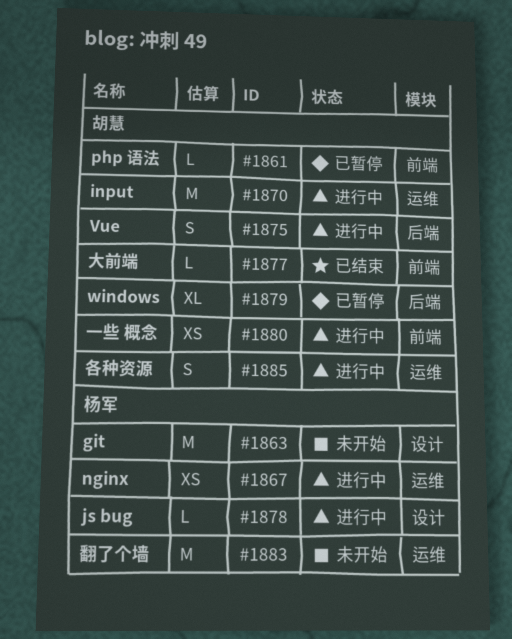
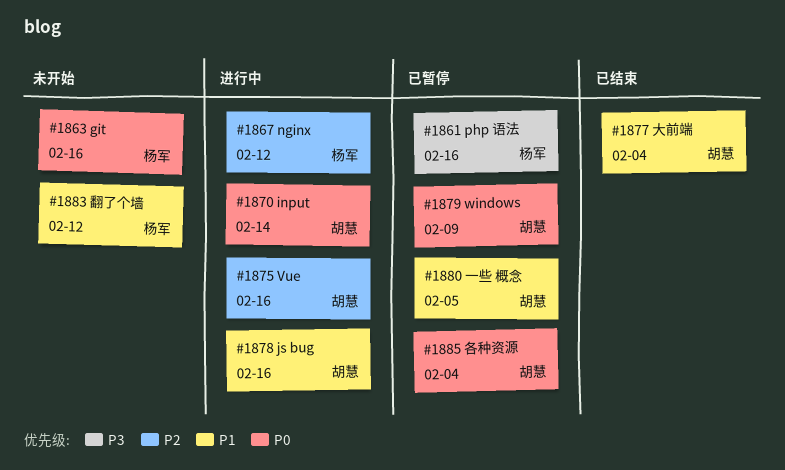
#1861, owner: 胡慧 -> 杨军
#1878, owner: 杨军 -> 胡慧
#1880, status: 进行中 -> 已暂停
#1885, status: 进行中 -> 已暂停

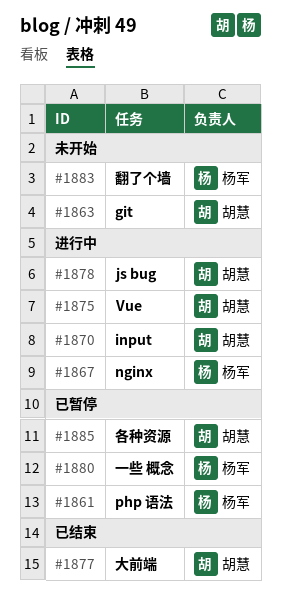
#1863, owner: 杨军 -> 胡慧
#1879: present -> none
#1880, owner: 胡慧 -> 杨军

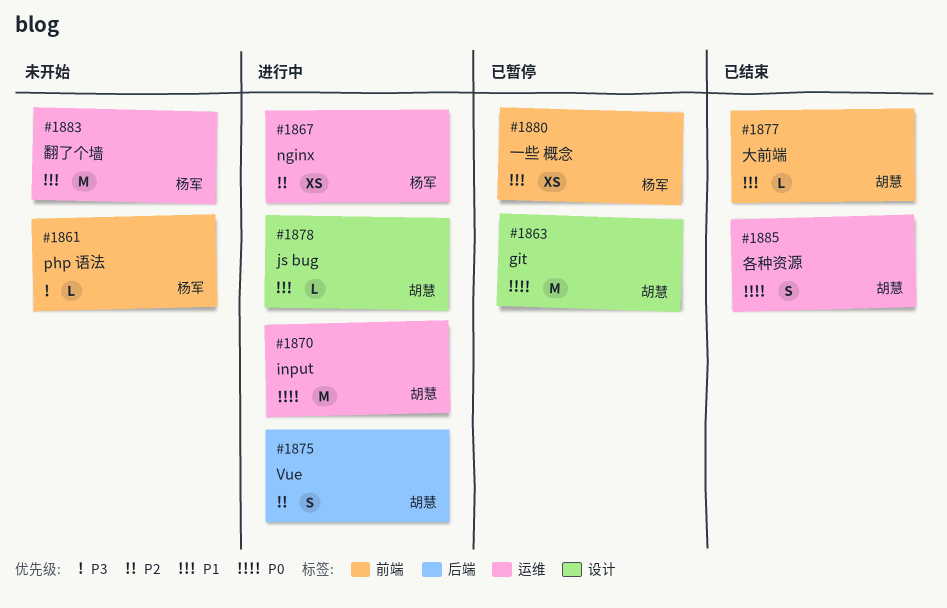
#1861, status: 已暂停 -> 未开始
#1863, status: 未开始 -> 已暂停
#1885, status: 已暂停 -> 已结束

